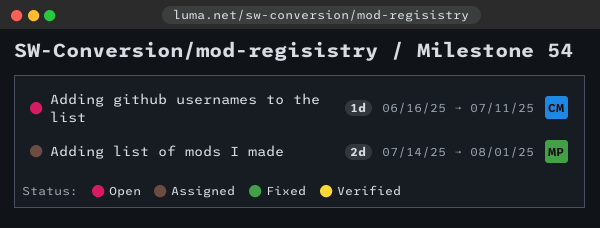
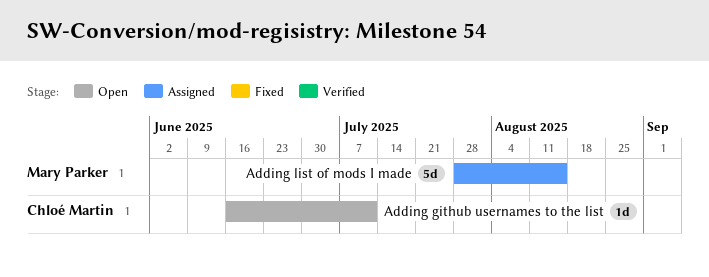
Adding list of mods I made, estimate: 2d -> 5d
Adding list of mods I made, start: Jul 14 -> Jul 28
Adding list of mods I made, due: Aug 1 -> Aug 15

